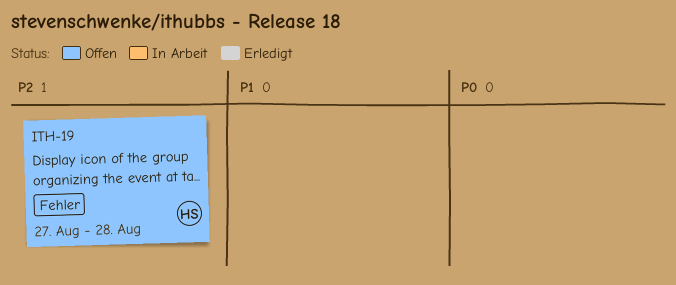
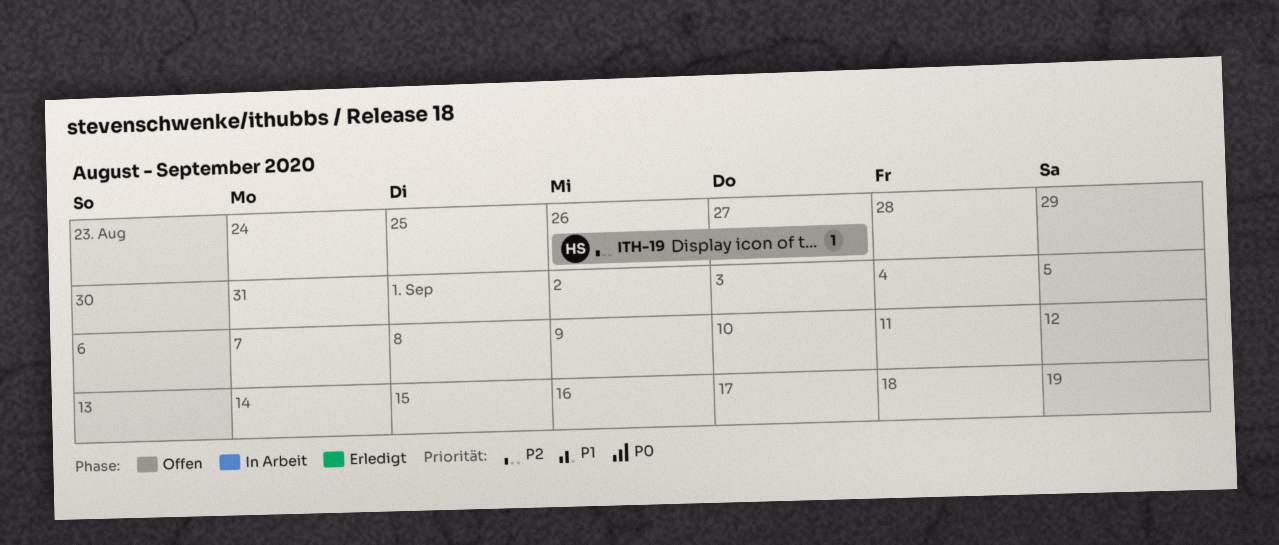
ITH-19, start: Aug 27 -> Aug 26
ITH-19, due: Aug 28 -> Aug 27

